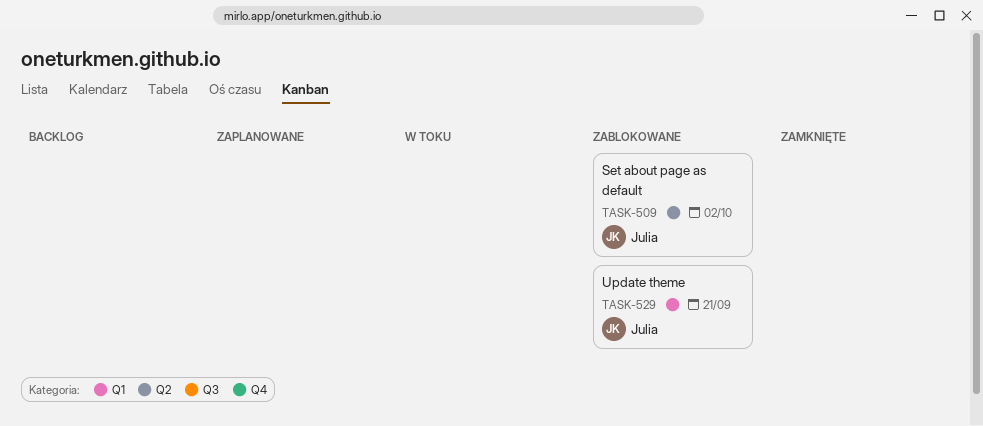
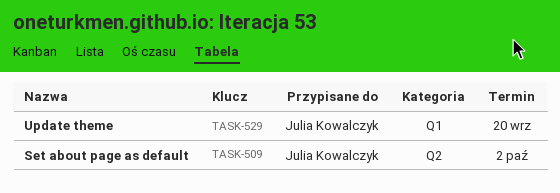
TASK-529, due: Sep 21 -> Sep 20

